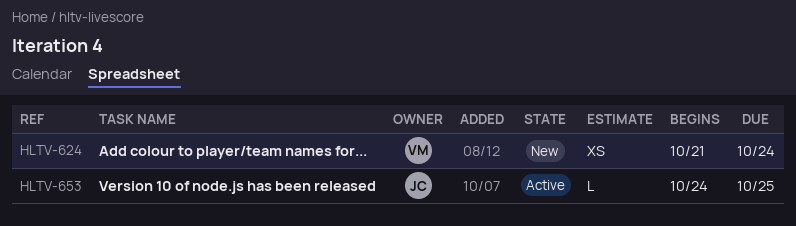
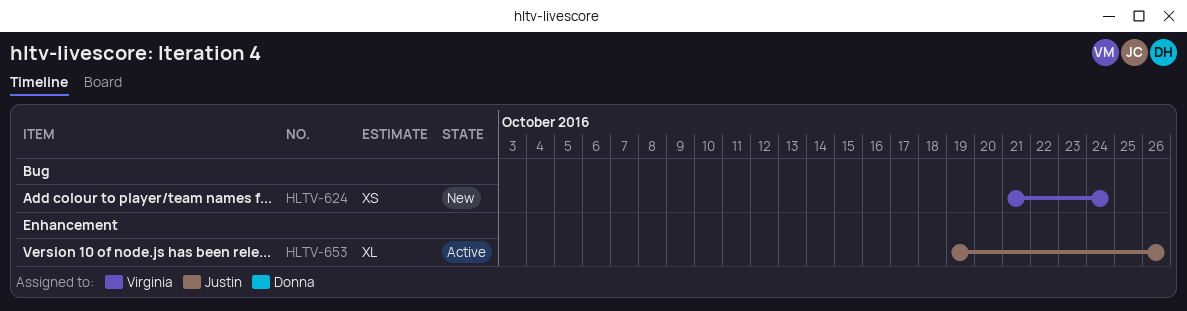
HLTV-653, estimate: L -> XL
HLTV-653, start: Oct 24 -> Oct 19
HLTV-653, due: Oct 25 -> Oct 26

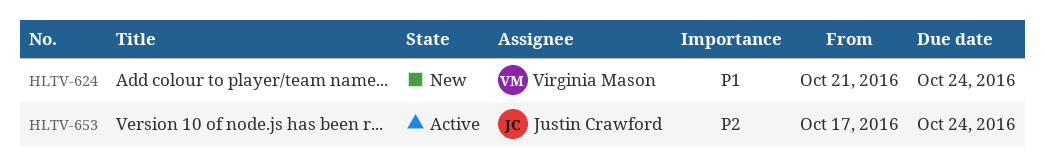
HLTV-653, start: Oct 19 -> Oct 17
HLTV-653, due: Oct 26 -> Oct 24

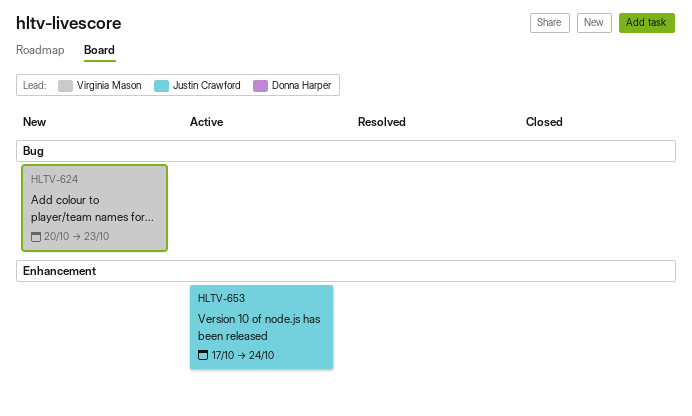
HLTV-624, start: Oct 21 -> Oct 20
HLTV-624, due: Oct 24 -> Oct 23

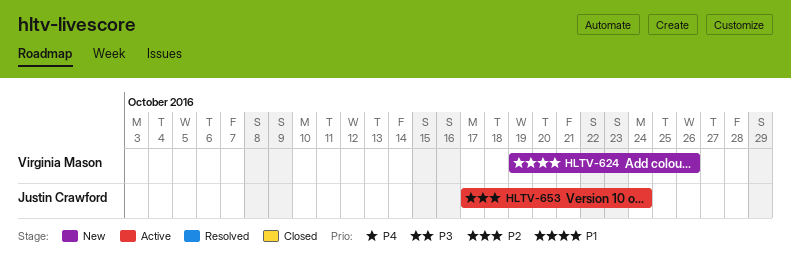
HLTV-624, start: Oct 20 -> Oct 19
HLTV-624, due: Oct 23 -> Oct 26

